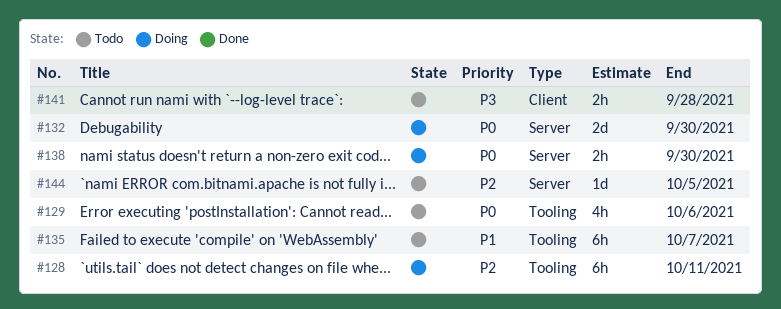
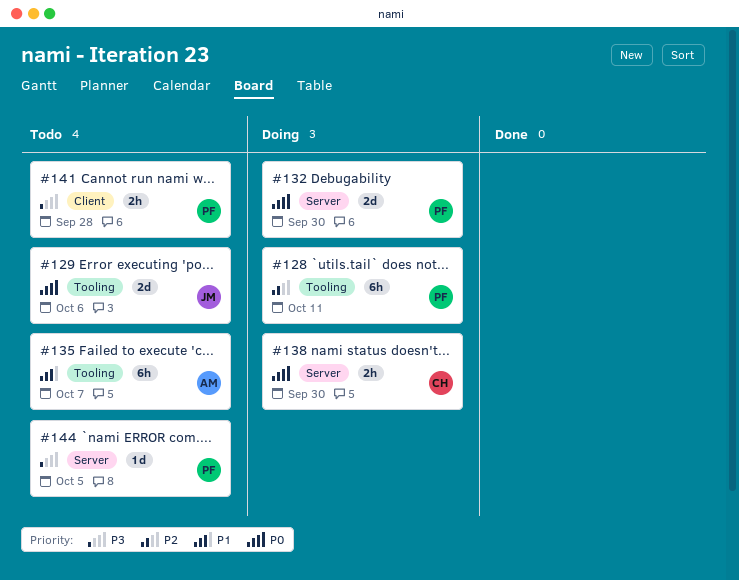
#129, estimate: 4h -> 2d
#144, priority: P2 -> P3

